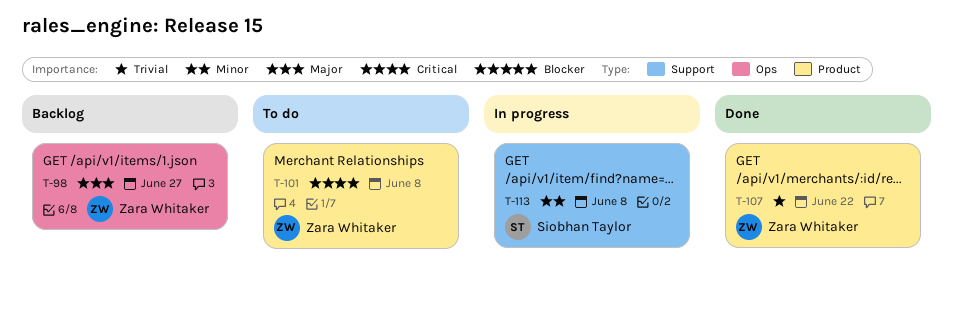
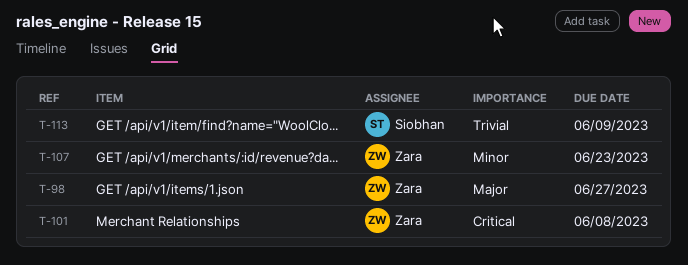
T-107, priority: Trivial -> Minor
T-107, due: Jun 22 -> Jun 23
T-113, priority: Minor -> Trivial
T-113, due: Jun 8 -> Jun 9

